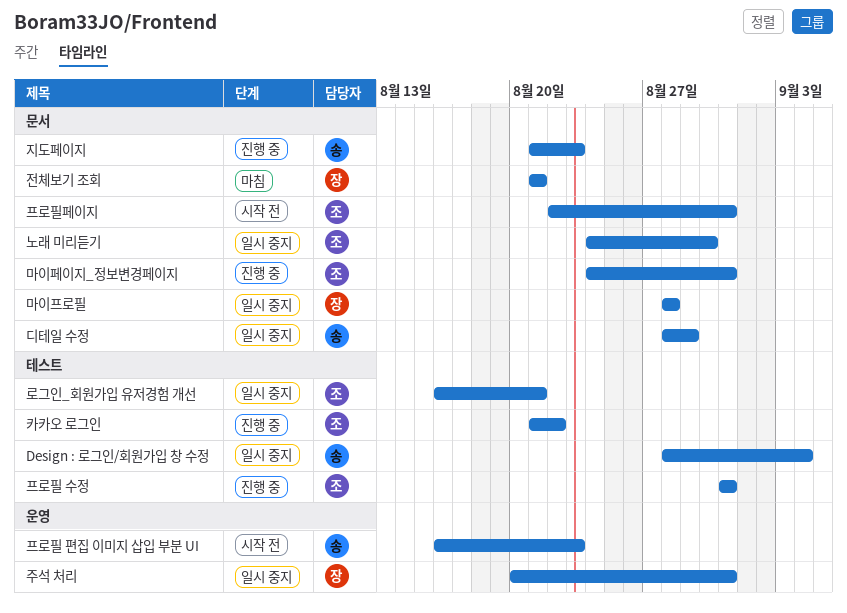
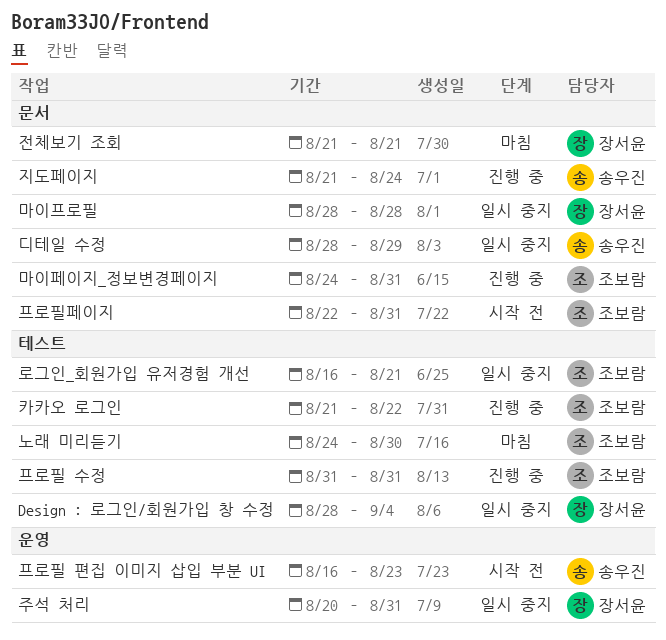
Design : 로그인/회원가입 창 수정, owner: 송우진 -> 장서윤
노래 미리듣기, status: 일시 중지 -> 마침
노래 미리듣기, label: 문서 -> 테스트
지도페이지, due: Aug 23 -> Aug 24

